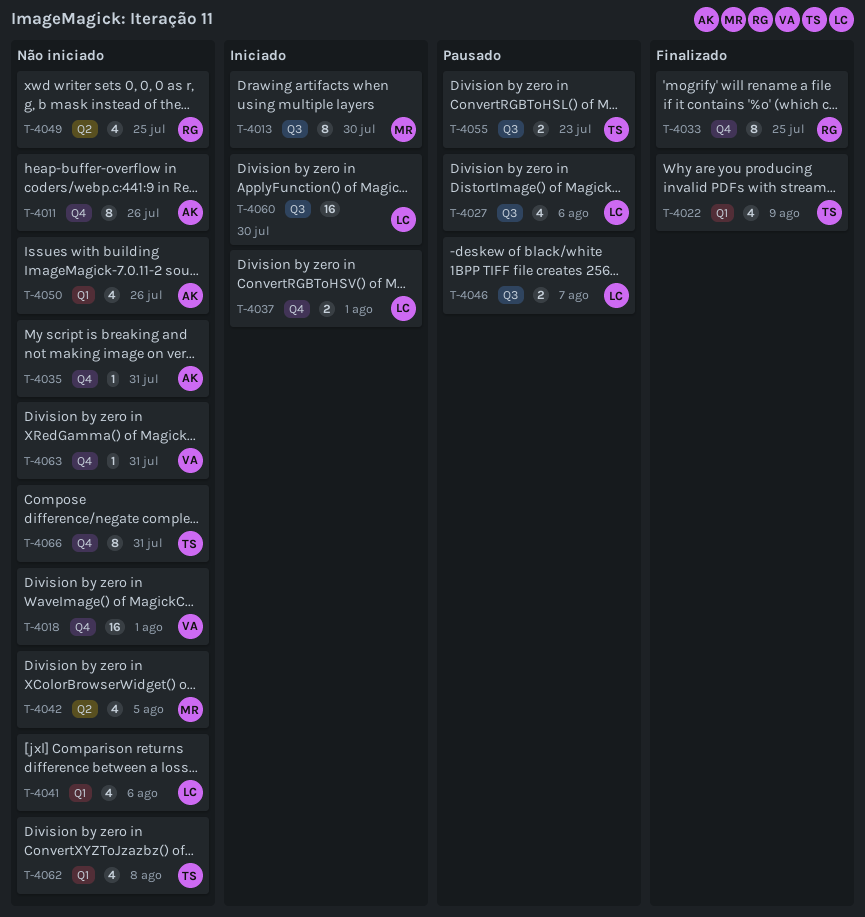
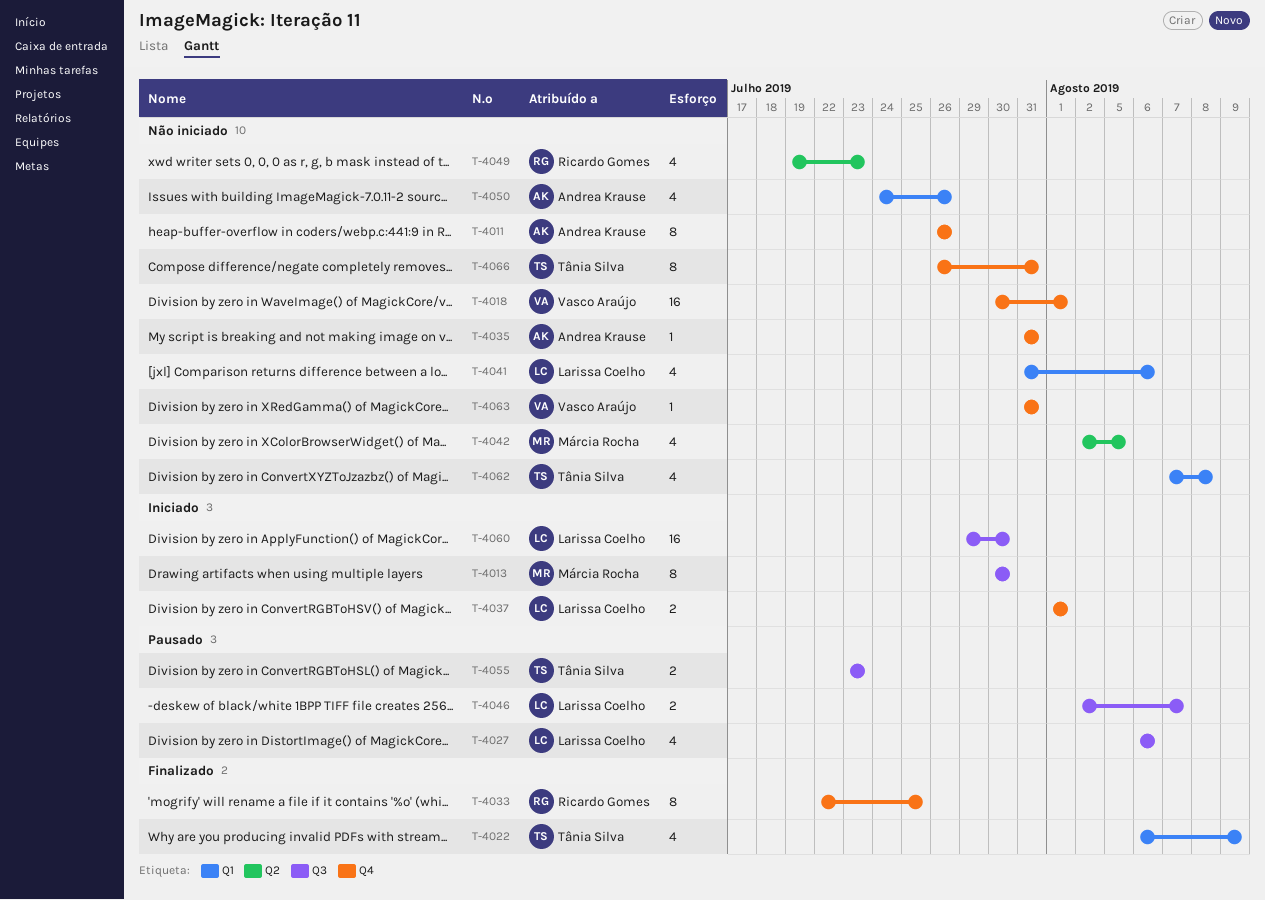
T-4049, due: Jul 25 -> Jul 23

